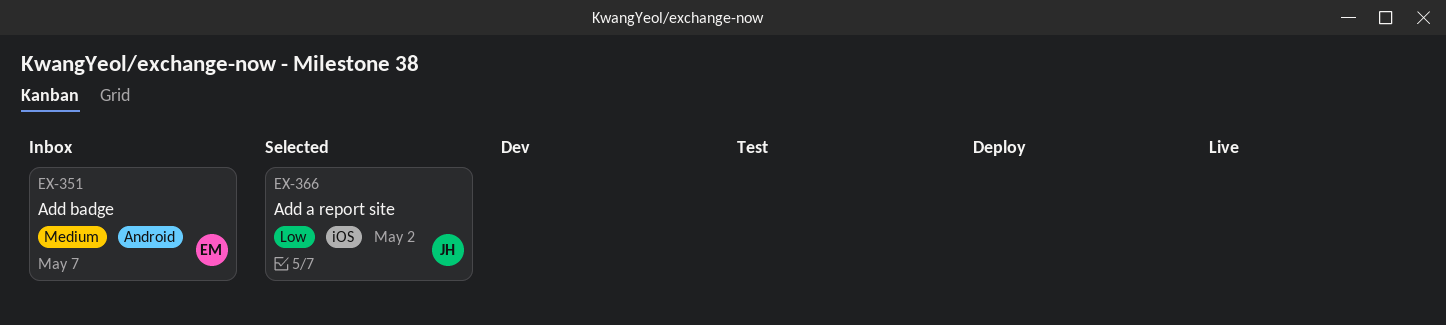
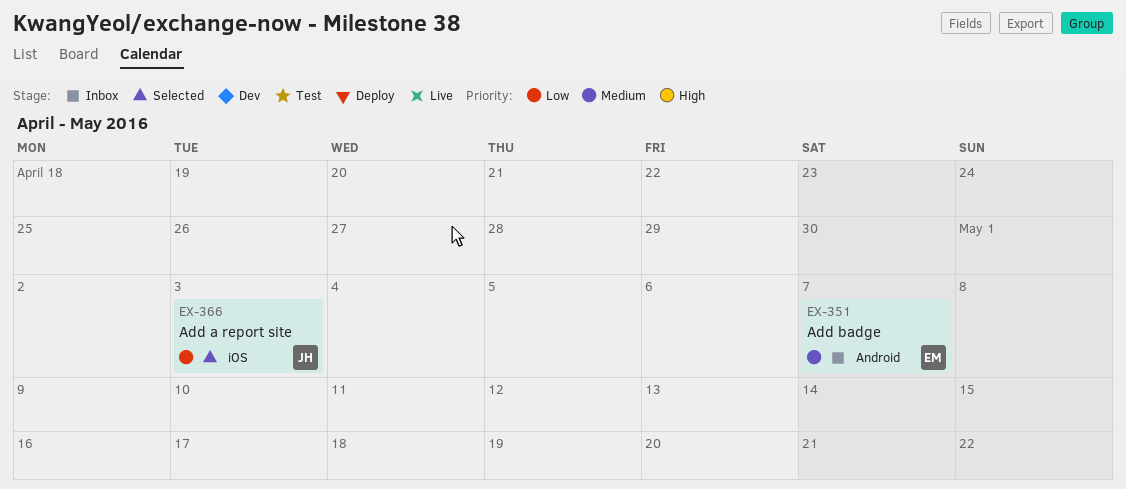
EX-366, due: May 2 -> May 3

